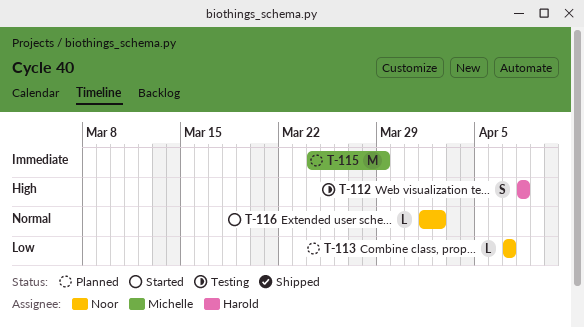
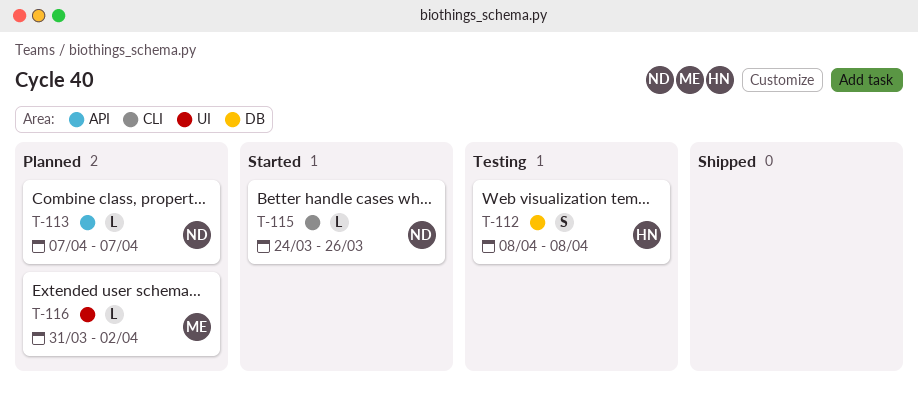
T-115, status: Planned -> Started
T-115, owner: Michelle -> Noor
T-115, estimate: M -> L
T-115, due: Mar 29 -> Mar 26
T-116, status: Started -> Planned
T-116, owner: Noor -> Michelle
T-116, start: Apr 1 -> Mar 31

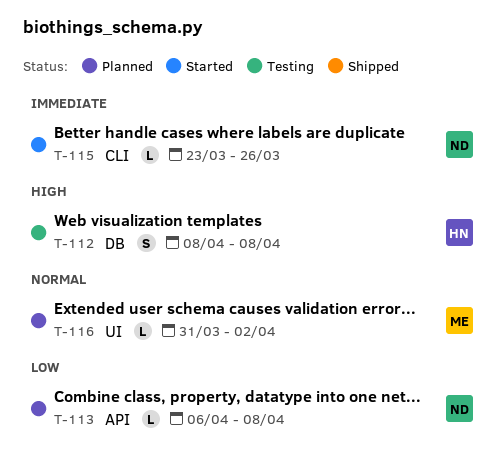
T-113, start: Apr 7 -> Apr 6
T-113, due: Apr 7 -> Apr 8
T-115, start: Mar 24 -> Mar 23

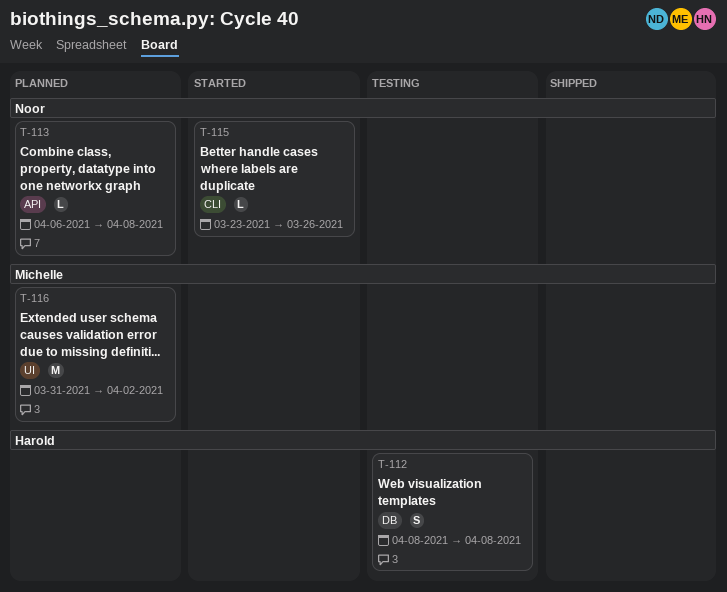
T-116, estimate: L -> M

